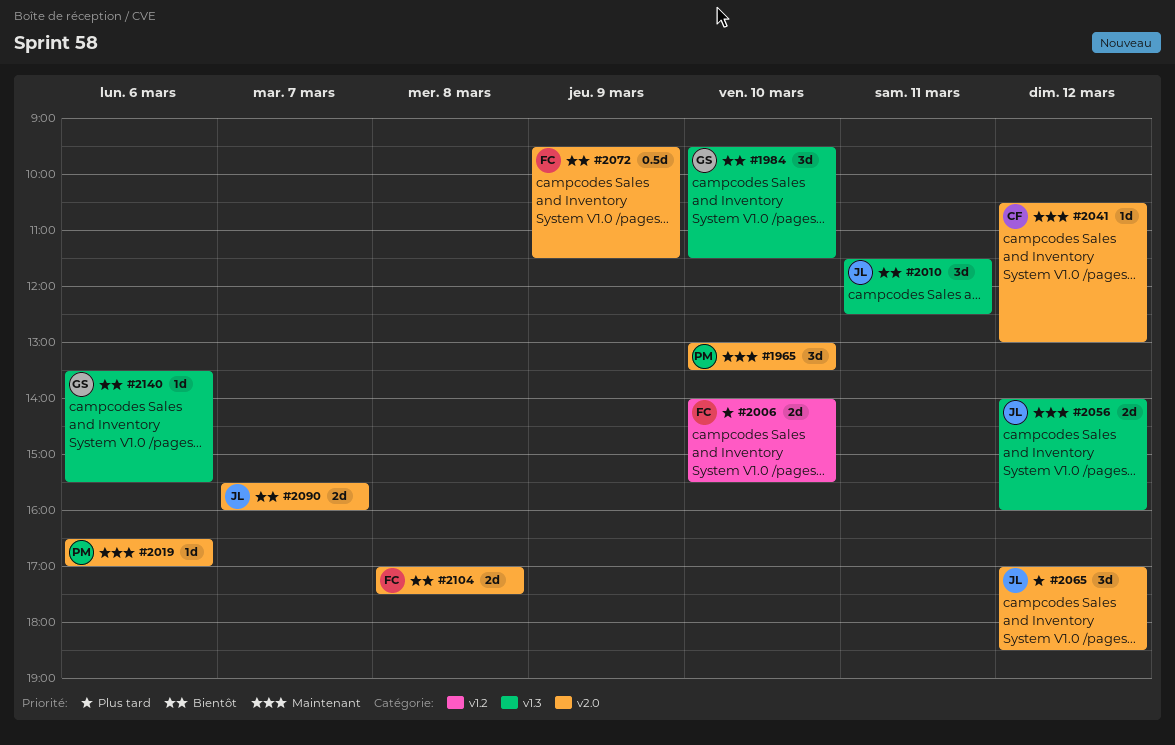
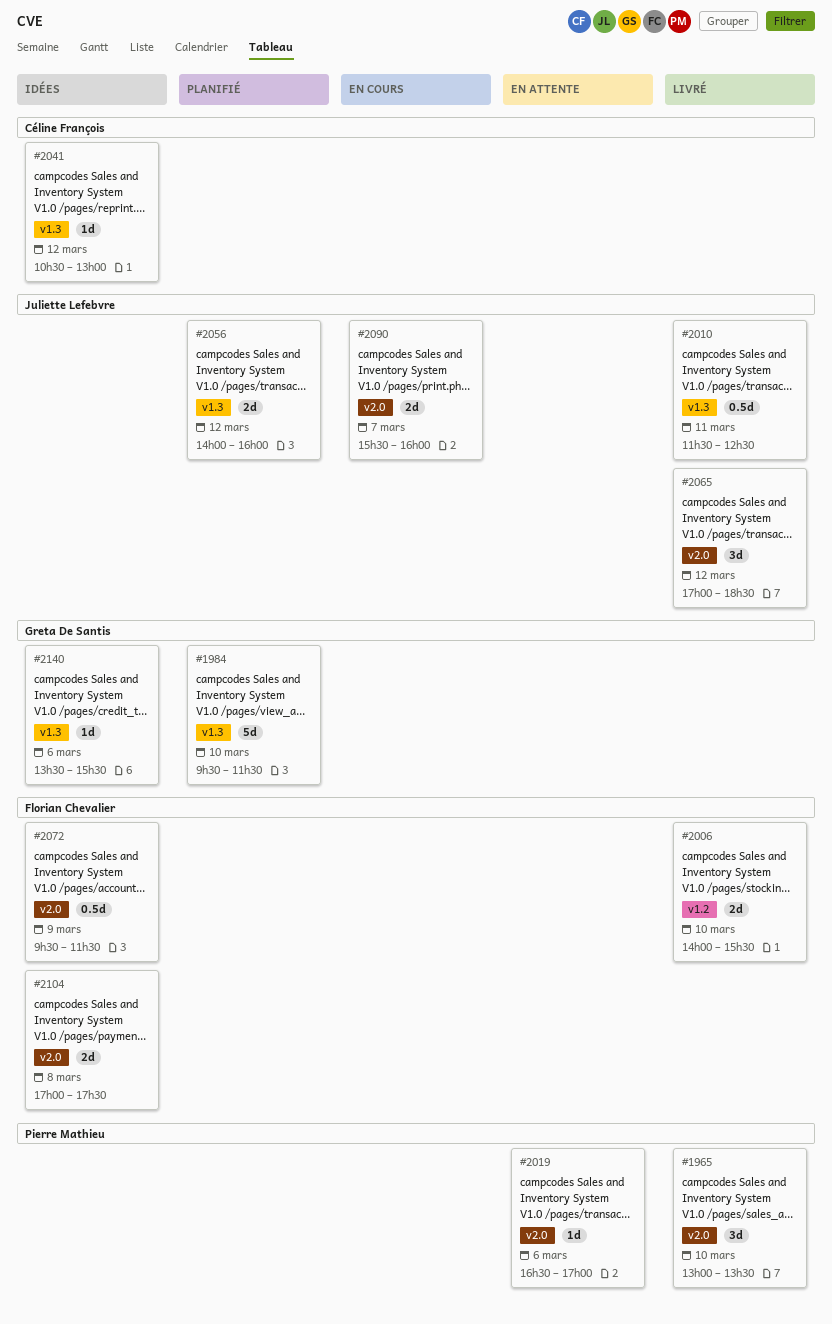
#1984, estimate: 3d -> 5d
#2010, estimate: 3d -> 0.5d
#2041, label: v2.0 -> v1.3

